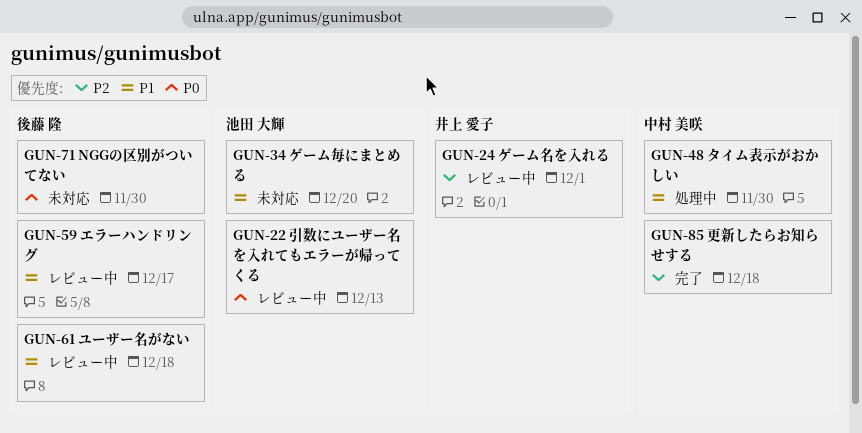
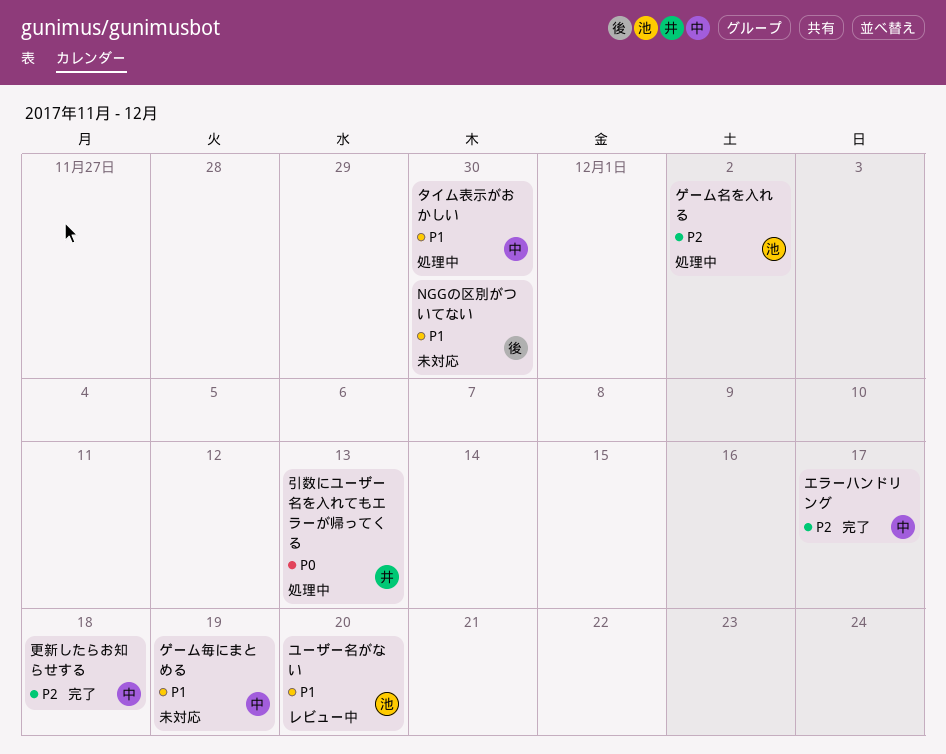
NGGの区別がついてない, priority: P0 -> P1
エラーハンドリング, status: レビュー中 -> 完了
エラーハンドリング, owner: 後藤 隆 -> 中村 美咲
エラーハンドリング, priority: P1 -> P2
ゲーム名を入れる, status: レビュー中 -> 処理中
ゲーム名を入れる, owner: 井上 愛子 -> 池田 大輝
ゲーム名を入れる, due: Dec 1 -> Dec 2
ゲーム毎にまとめる, owner: 池田 大輝 -> 中村 美咲
ゲーム毎にまとめる, due: Dec 20 -> Dec 19
ユーザー名がない, owner: 後藤 隆 -> 池田 大輝
ユーザー名がない, due: Dec 18 -> Dec 20
引数にユーザー名を入れてもエラーが帰ってくる, status: レビュー中 -> 処理中
引数にユーザー名を入れてもエラーが帰ってくる, owner: 池田 大輝 -> 井上 愛子

